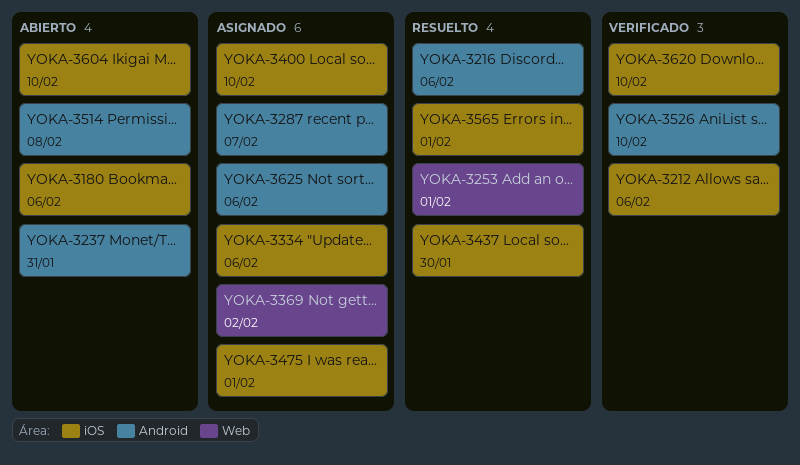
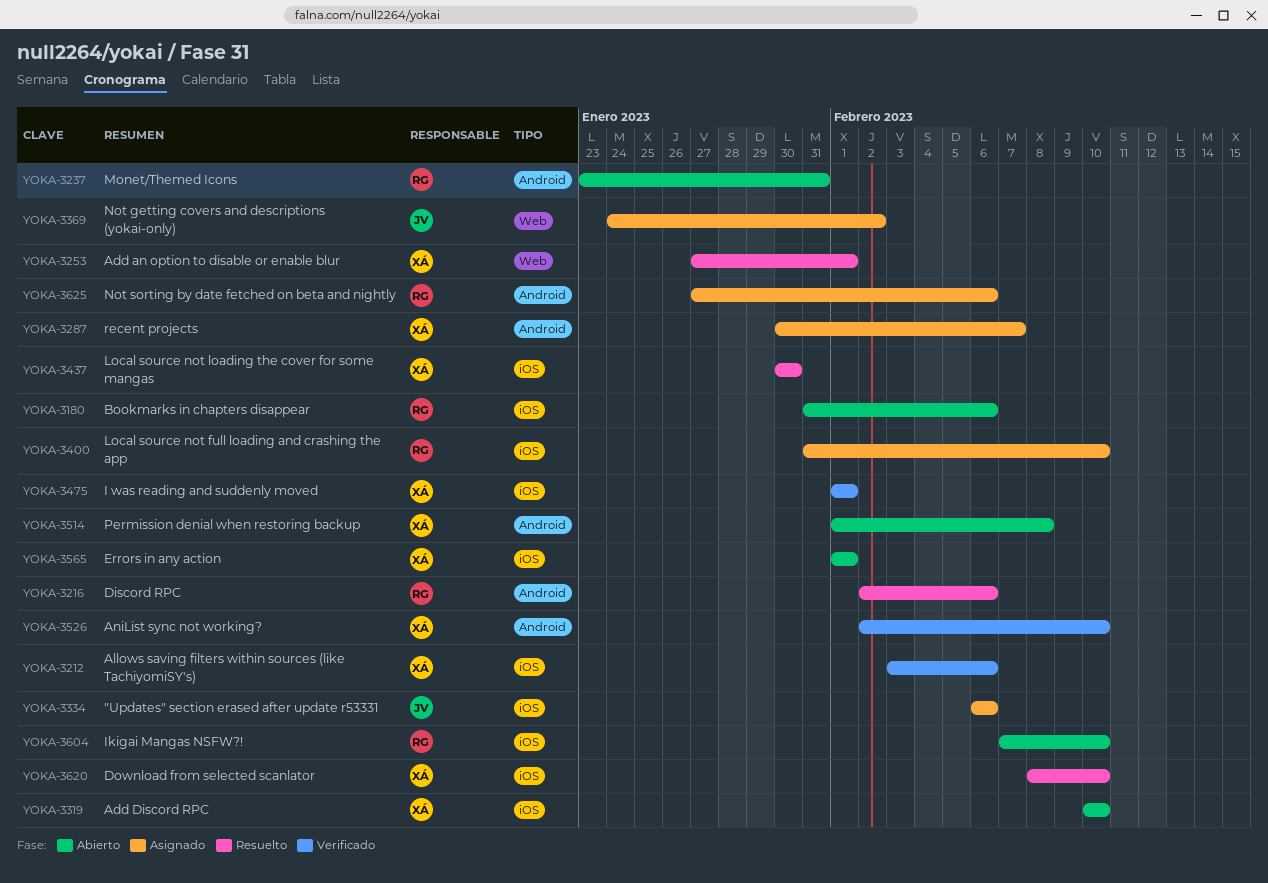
YOKA-3319: none -> present
YOKA-3475, status: Asignado -> Verificado
YOKA-3565, status: Resuelto -> Abierto
YOKA-3620, status: Verificado -> Resuelto

